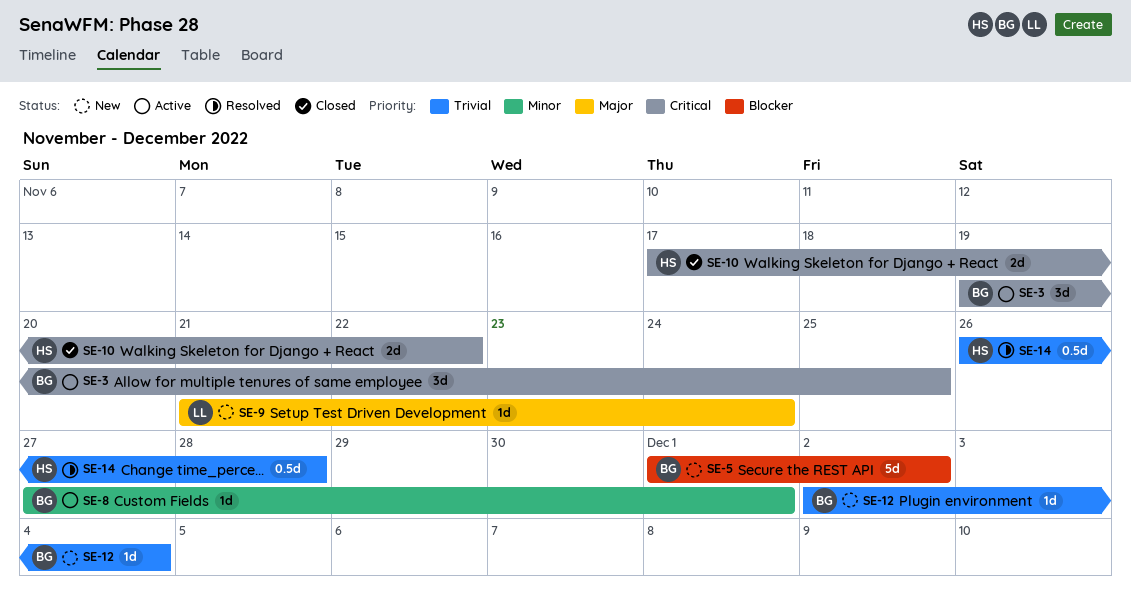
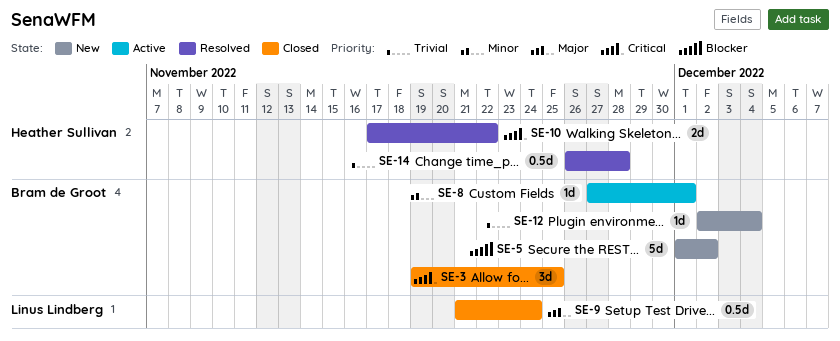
SE-3, status: Active -> Closed
SE-9, status: New -> Closed
SE-9, estimate: 1d -> 0.5d
SE-10, status: Closed -> Resolved

